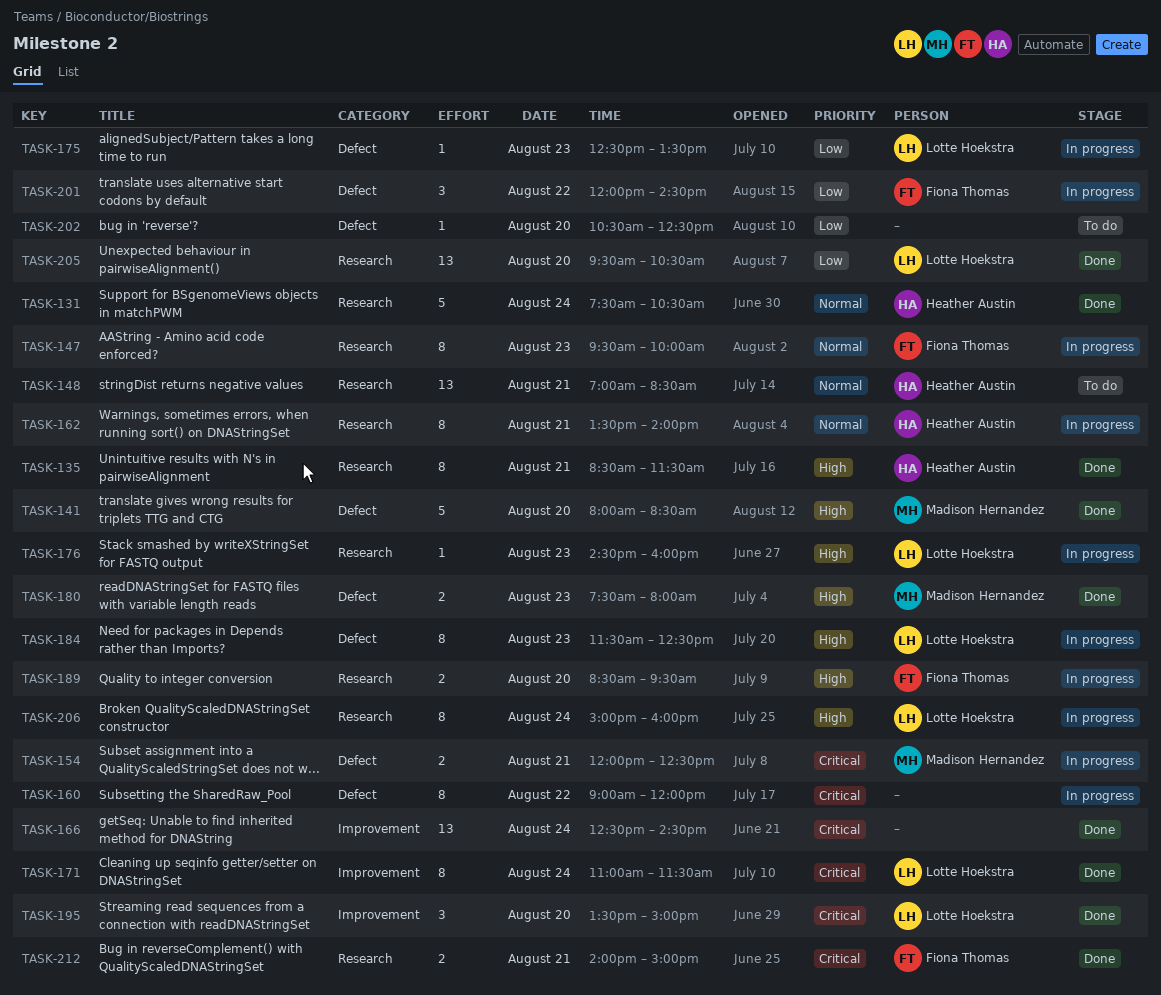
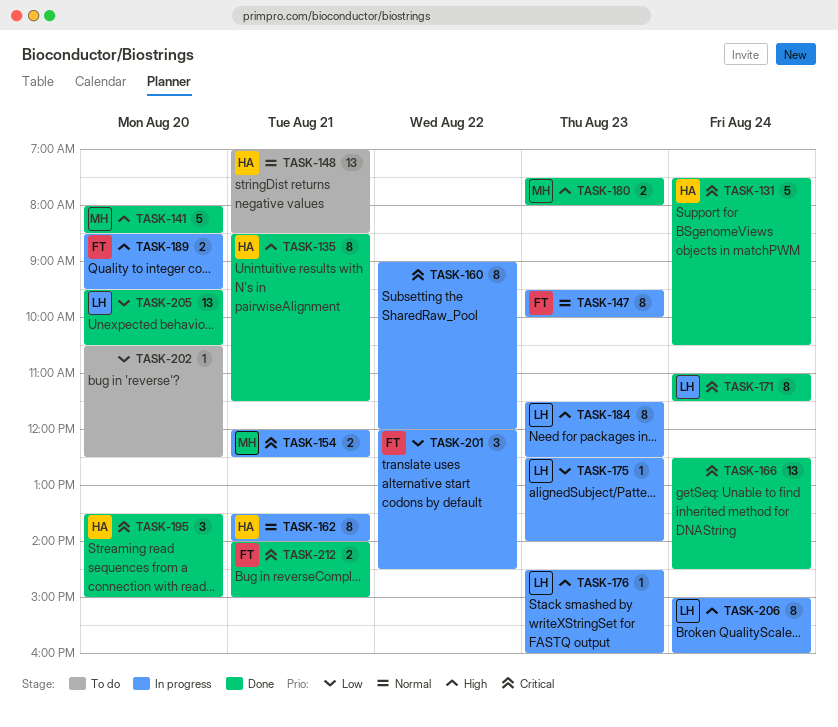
TASK-131, priority: Normal -> Critical
TASK-175, ends: 13:30 -> 14:00
TASK-195, owner: Lotte Hoekstra -> Heather Austin

